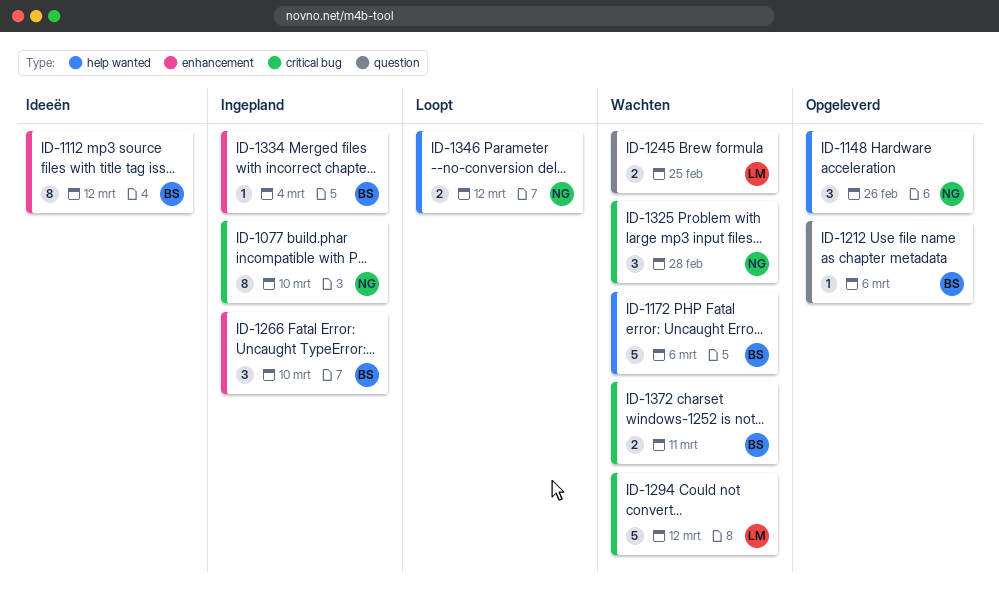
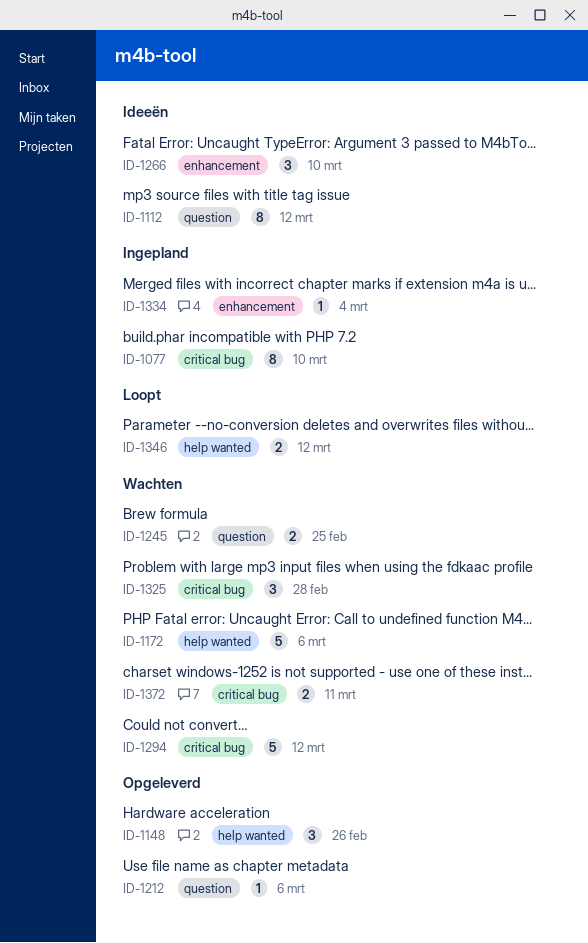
ID-1112, label: enhancement -> question
ID-1266, status: Ingepland -> Ideeën

